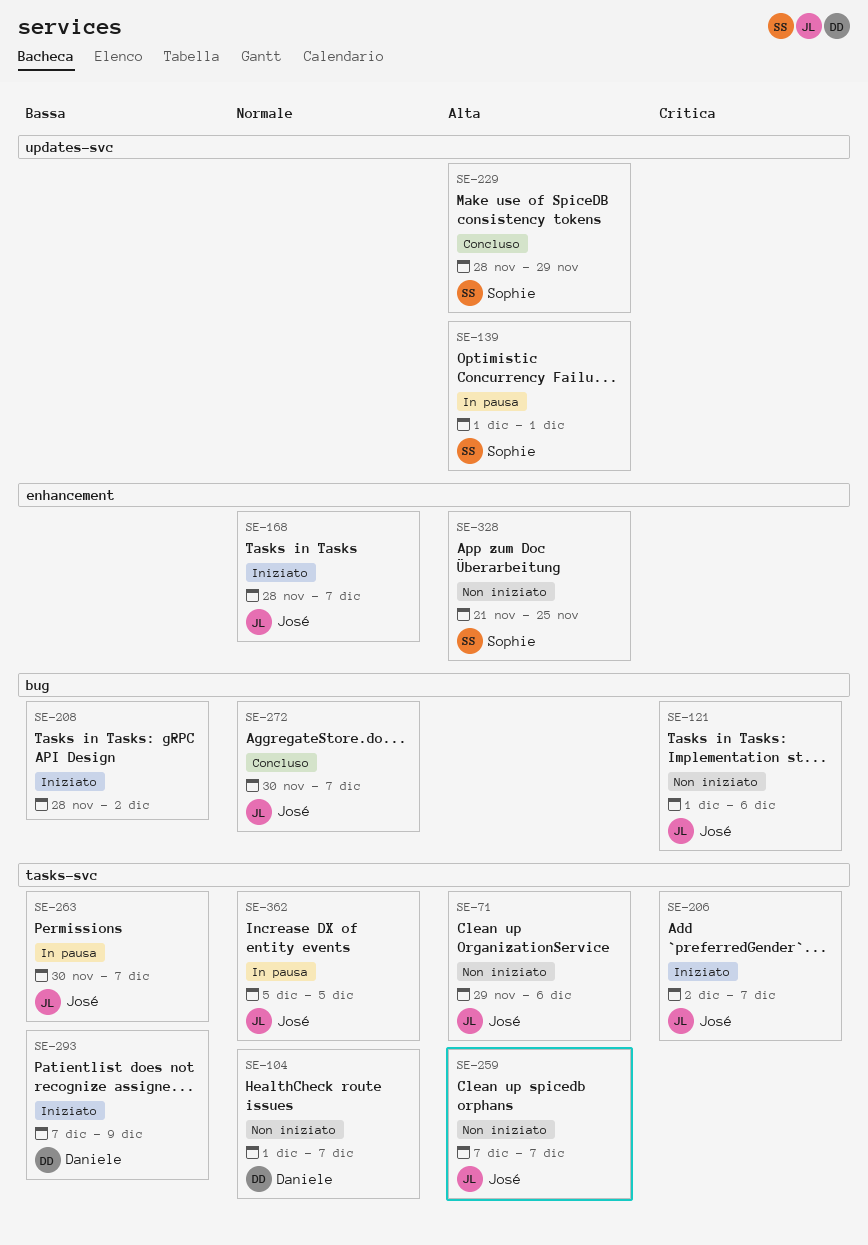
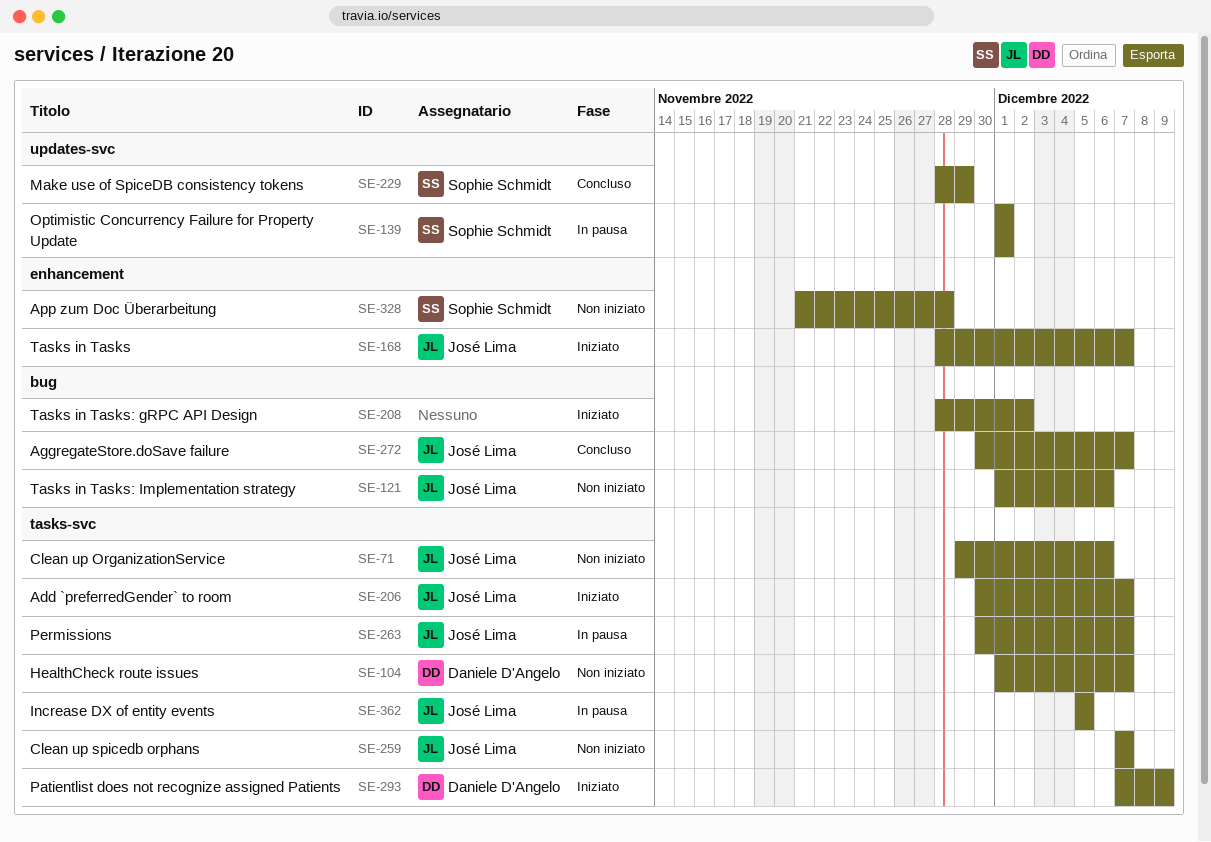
SE-206, start: Dec 2 -> Nov 30
SE-328, due: Nov 25 -> Nov 28

